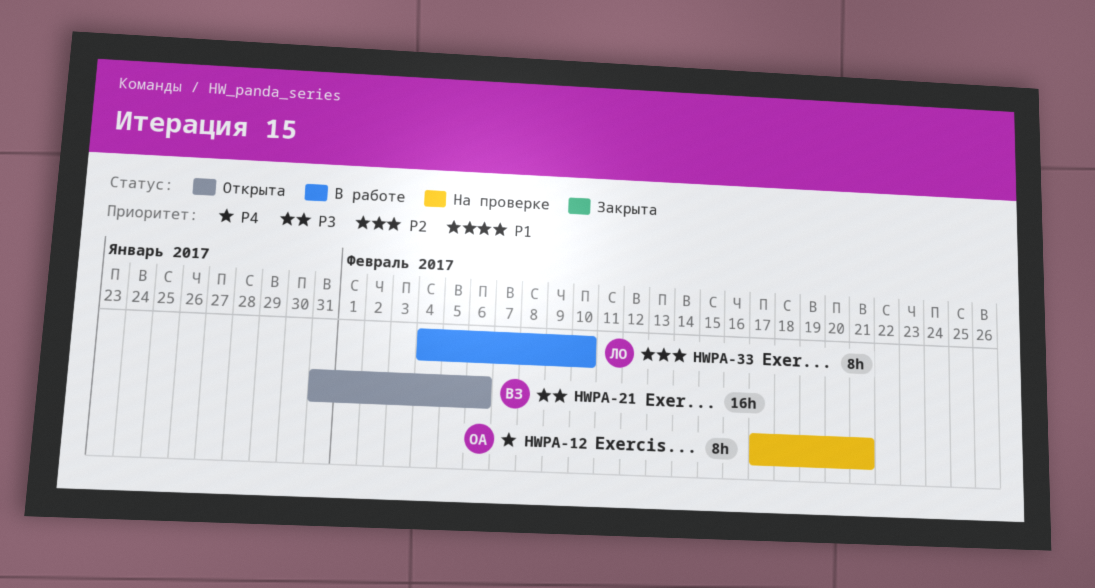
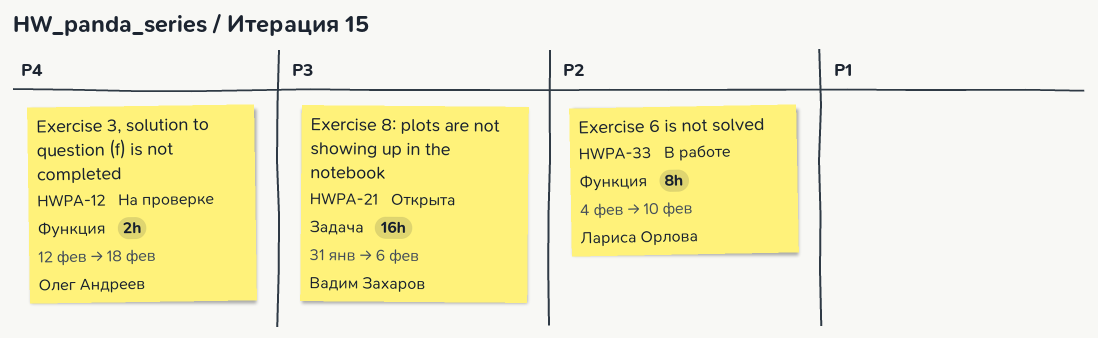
HWPA-12, estimate: 8h -> 2h
HWPA-12, start: Feb 17 -> Feb 12
HWPA-12, due: Feb 21 -> Feb 18

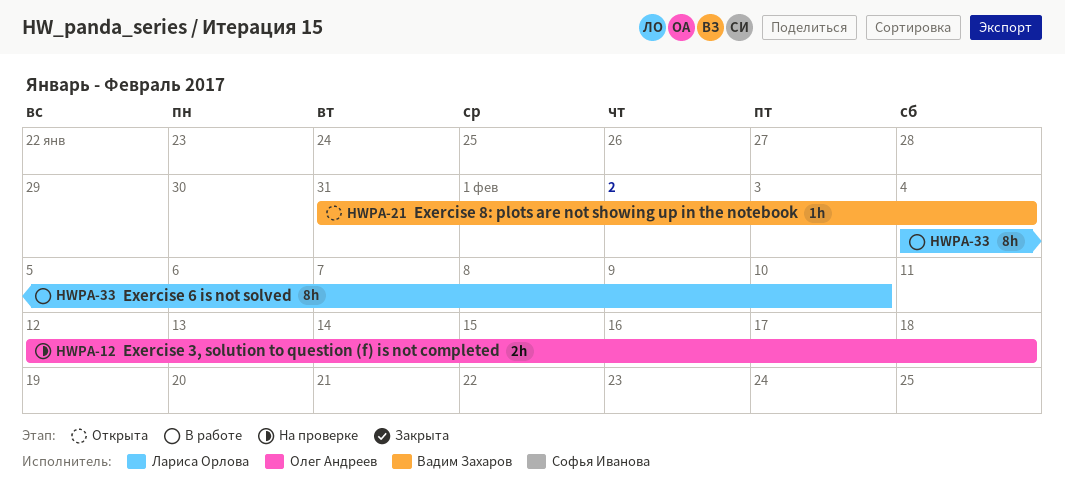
HWPA-21, estimate: 16h -> 1h
HWPA-21, due: Feb 6 -> Feb 4

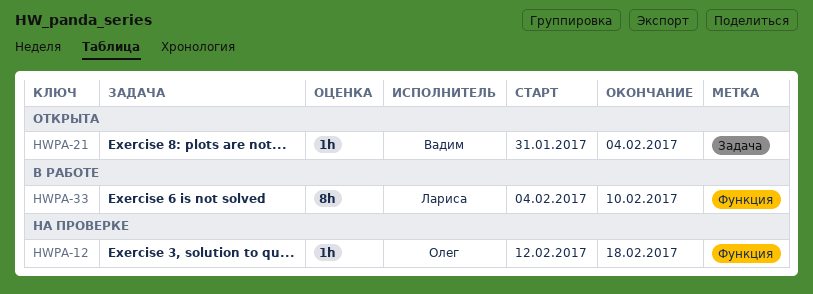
HWPA-12, estimate: 2h -> 1h

